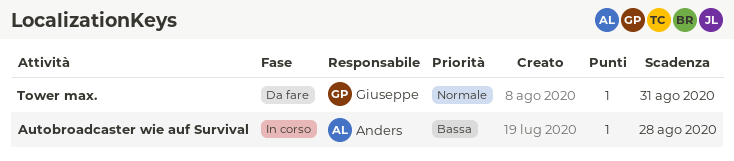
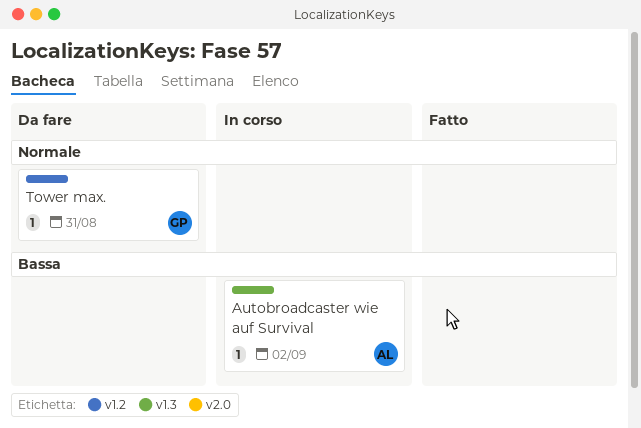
Autobroadcaster wie auf Survival, due: Aug 28 -> Sep 2

